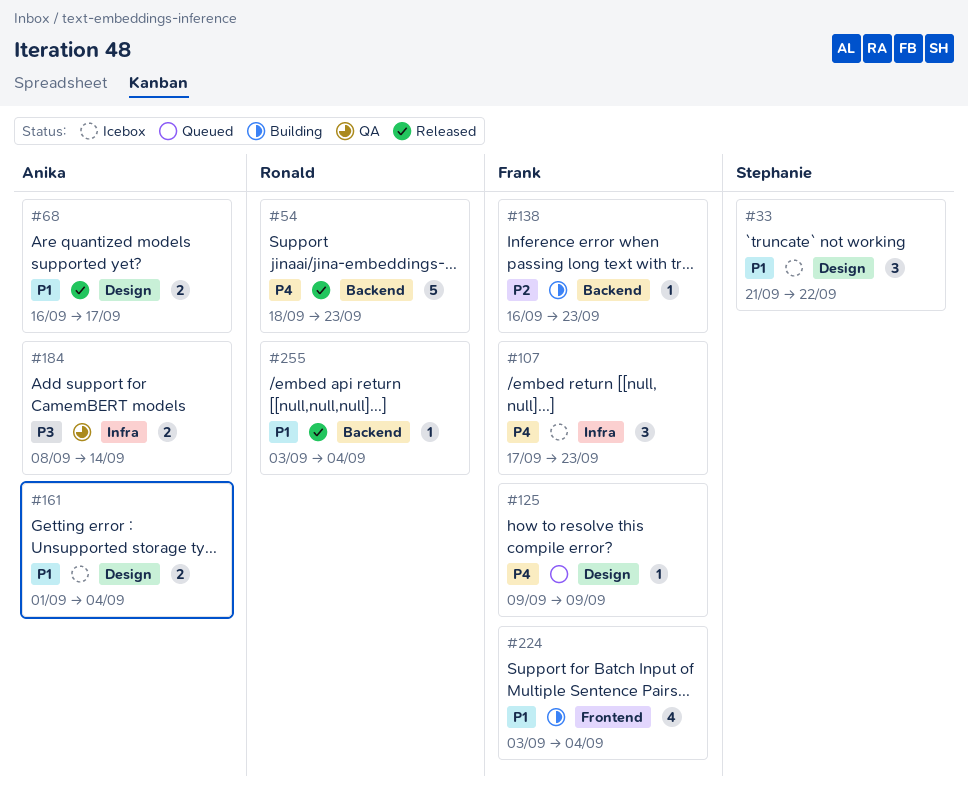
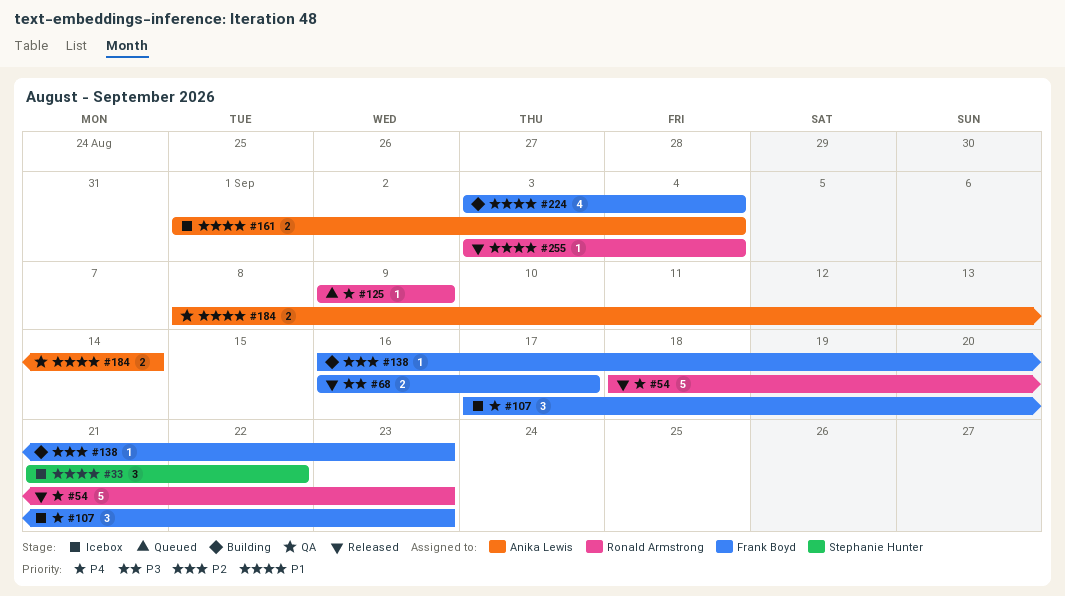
#68, owner: Anika Lewis -> Frank Boyd
#68, priority: P1 -> P3
#125, owner: Frank Boyd -> Ronald Armstrong
#184, priority: P3 -> P1

